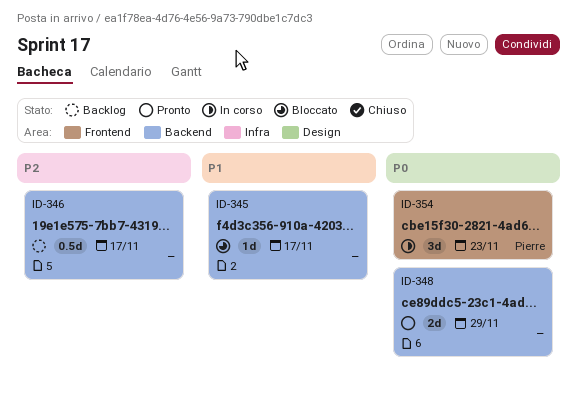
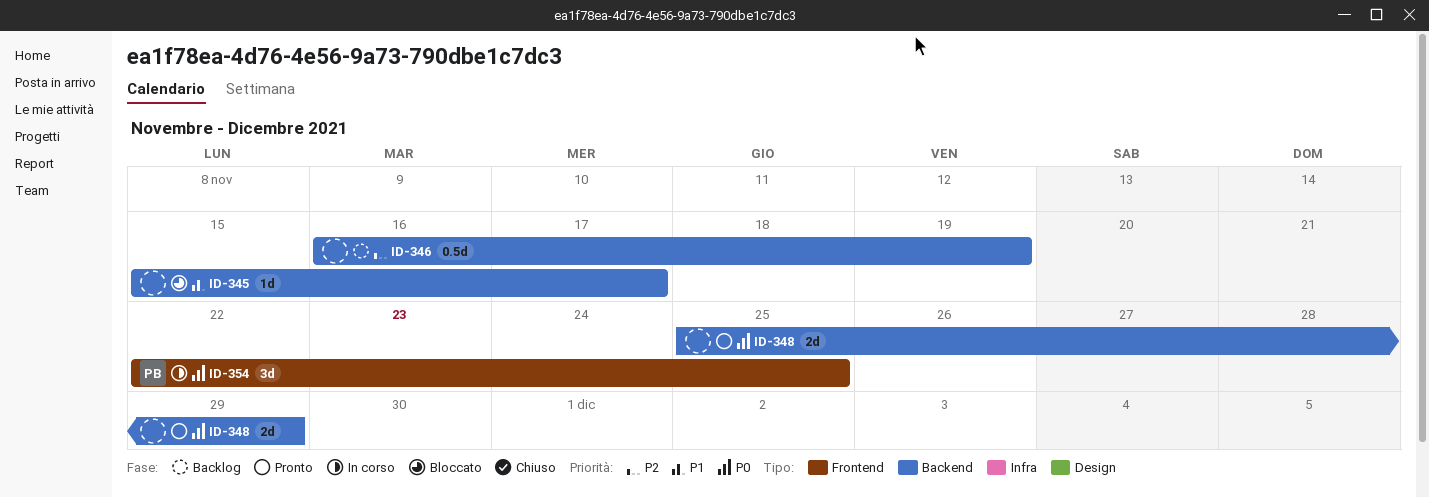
ID-346, due: Nov 17 -> Nov 19
ID-354, due: Nov 23 -> Nov 25

